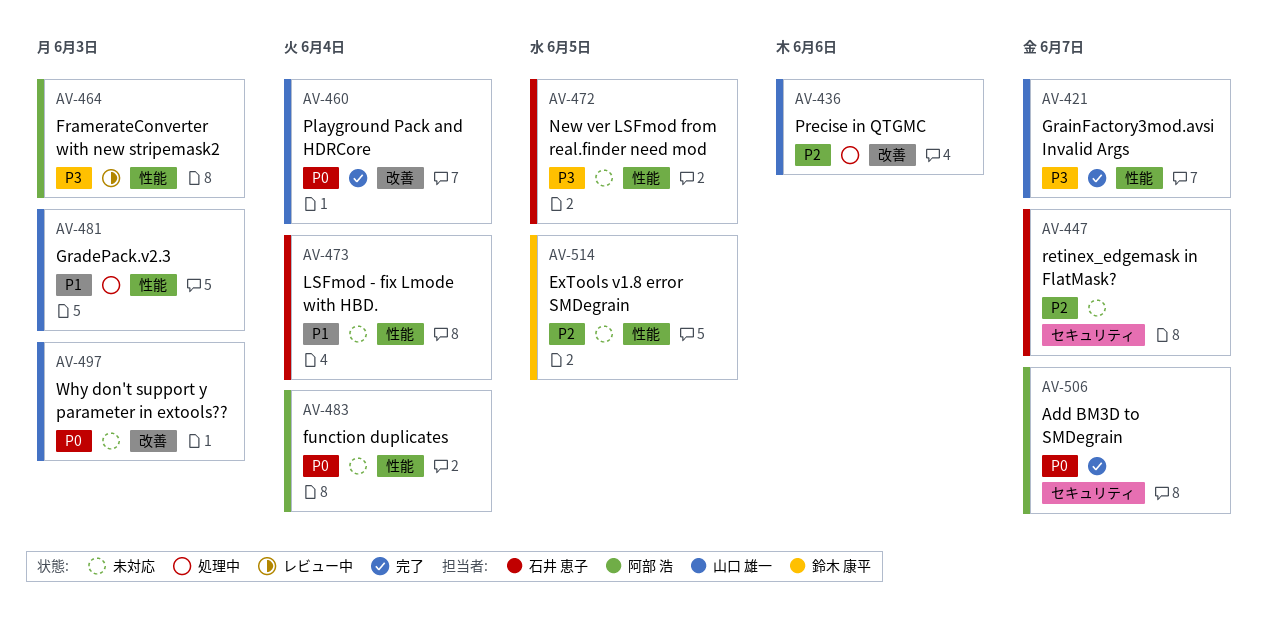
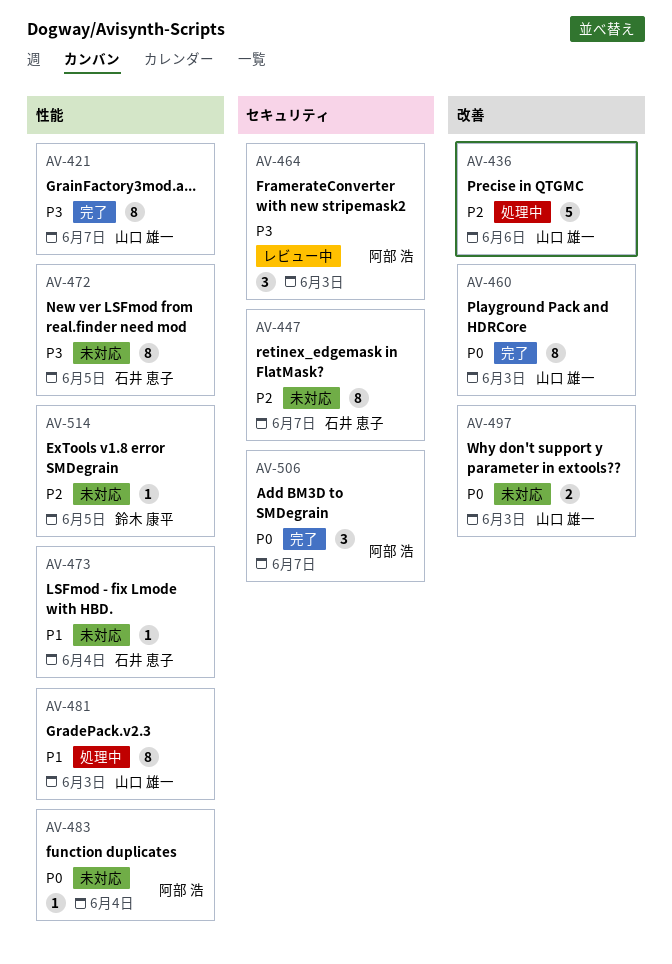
AV-460, due: Jun 4 -> Jun 3
AV-464, label: 性能 -> セキュリティ

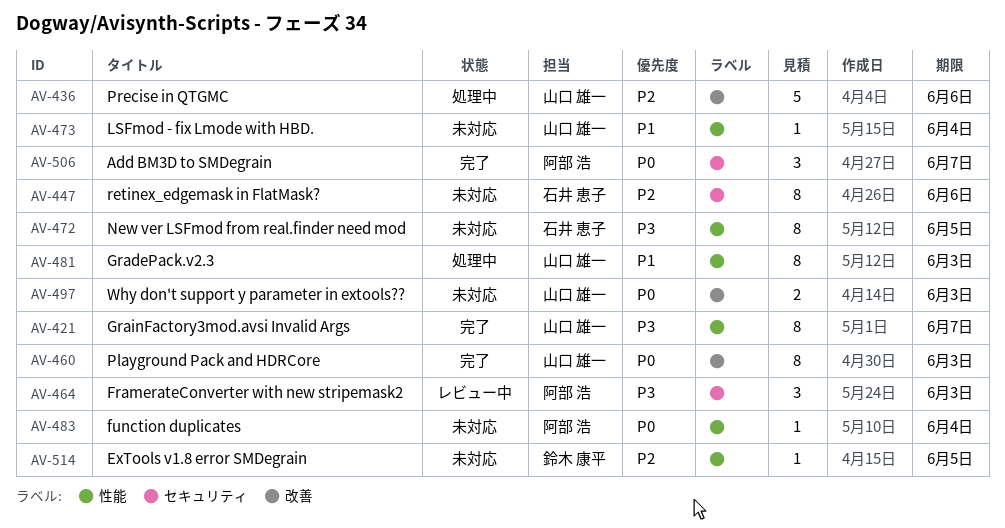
AV-447, due: Jun 7 -> Jun 6
AV-473, owner: 石井 恵子 -> 山口 雄一

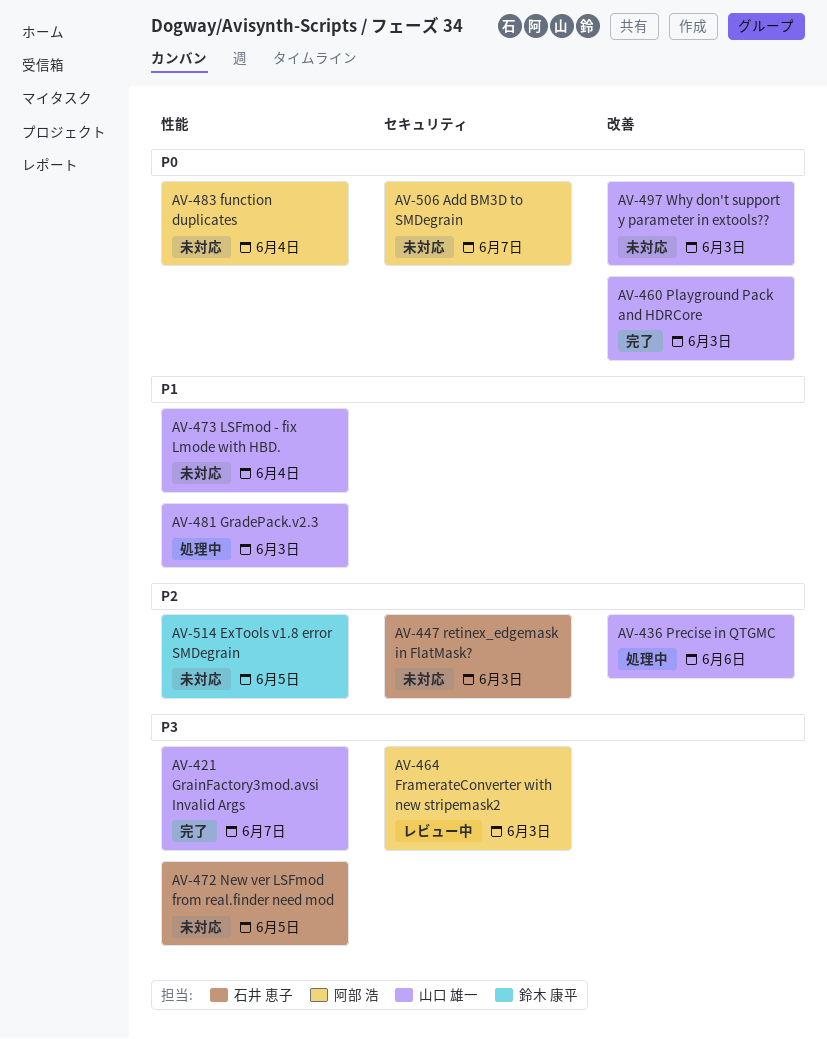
AV-447, due: Jun 6 -> Jun 3
AV-506, status: 完了 -> 未対応

